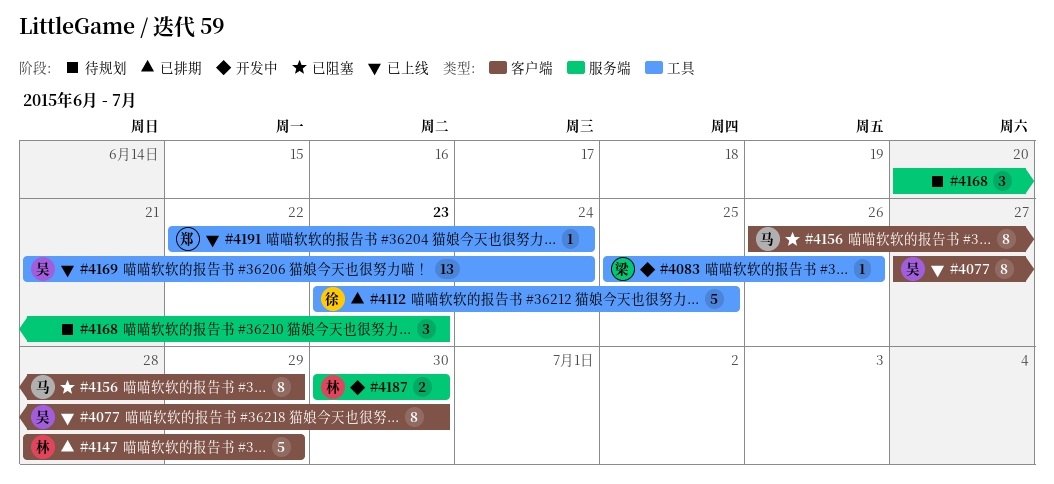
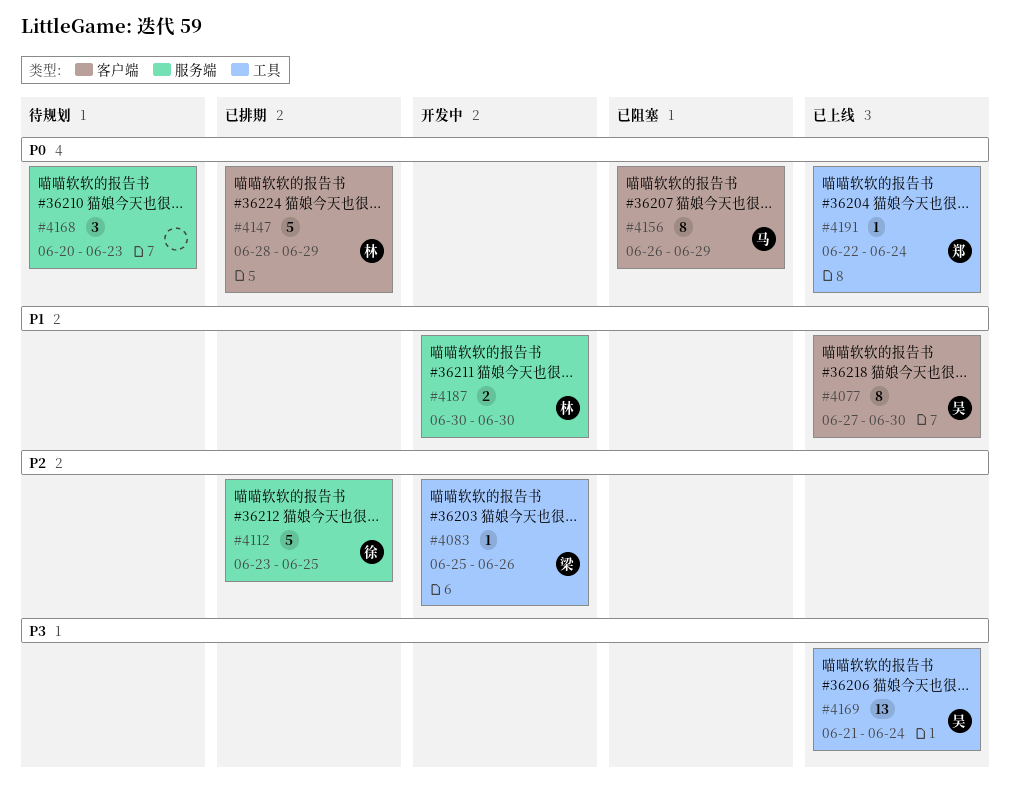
#4112, label: 工具 -> 服务端

